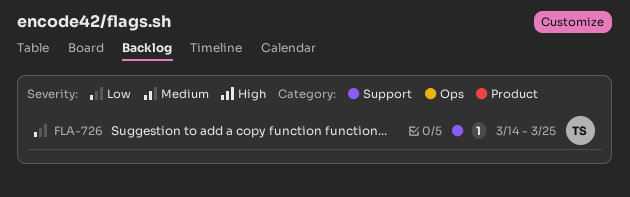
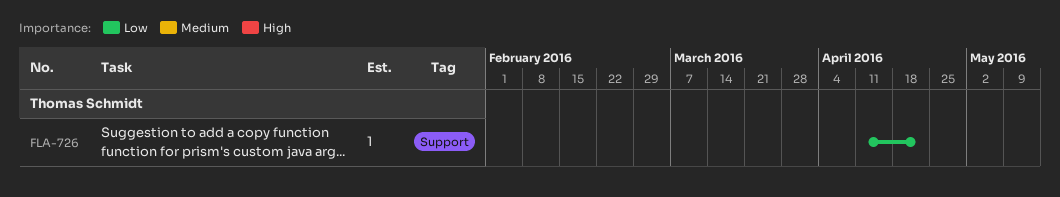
FLA-726, start: Mar 14 -> Apr 11
FLA-726, due: Mar 25 -> Apr 22

